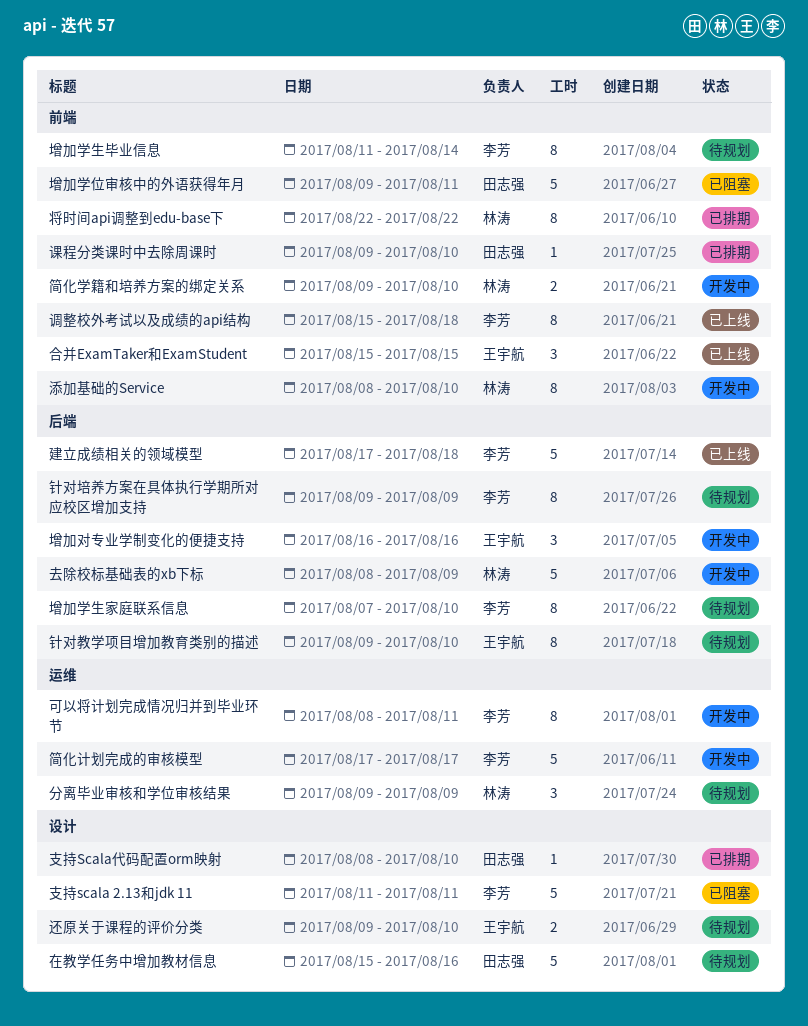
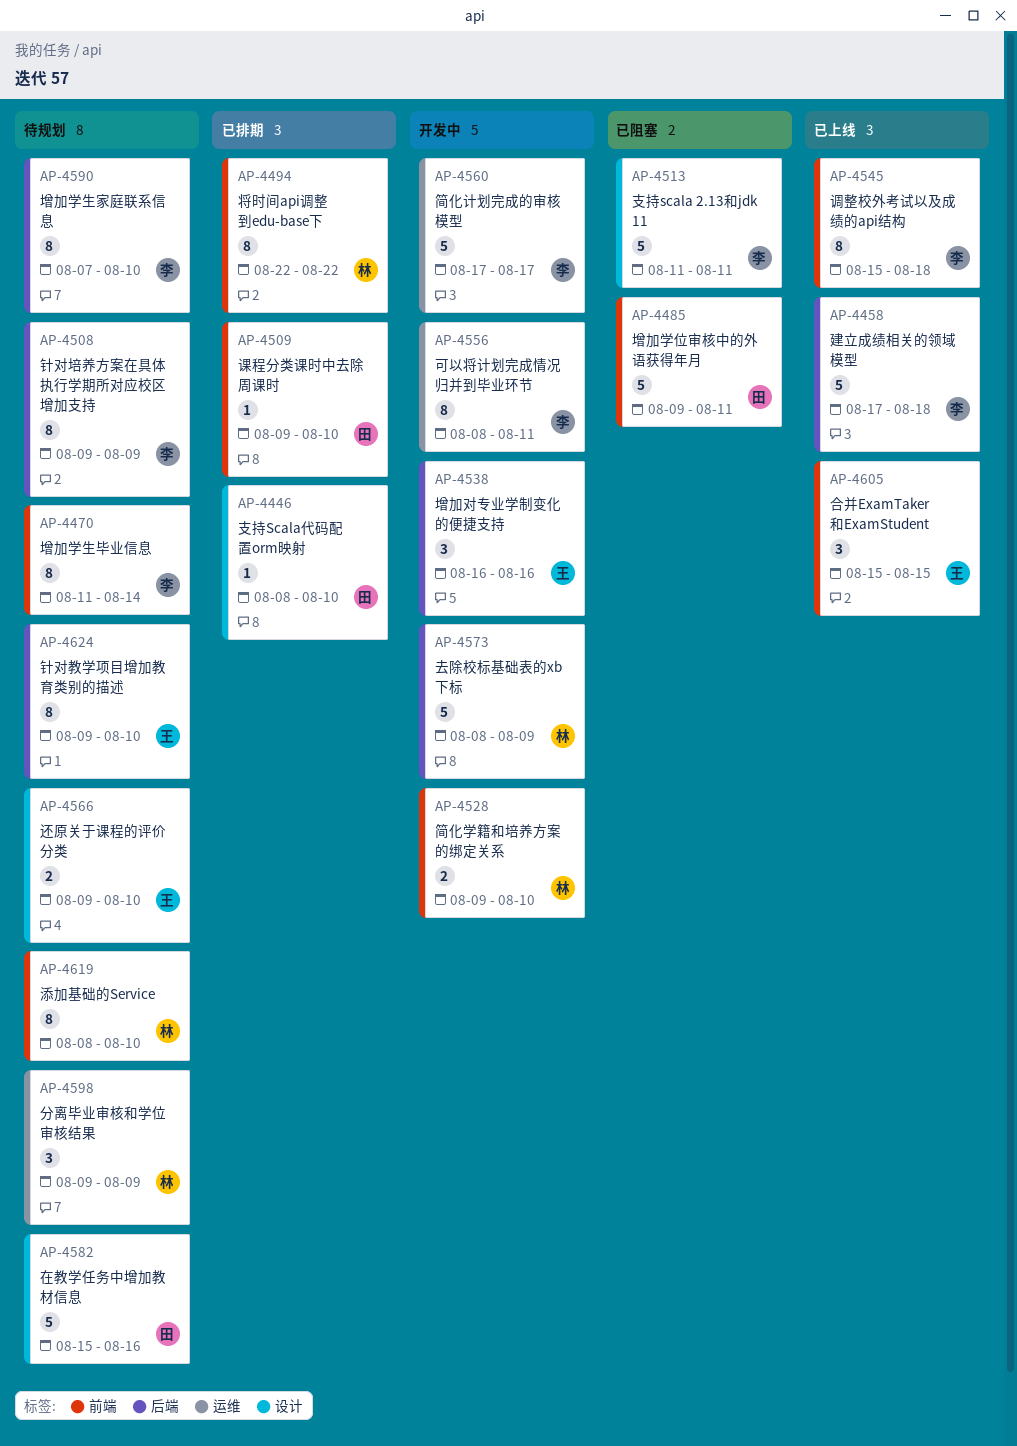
添加基础的Service, status: 开发中 -> 待规划

